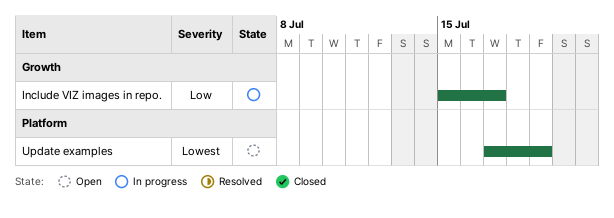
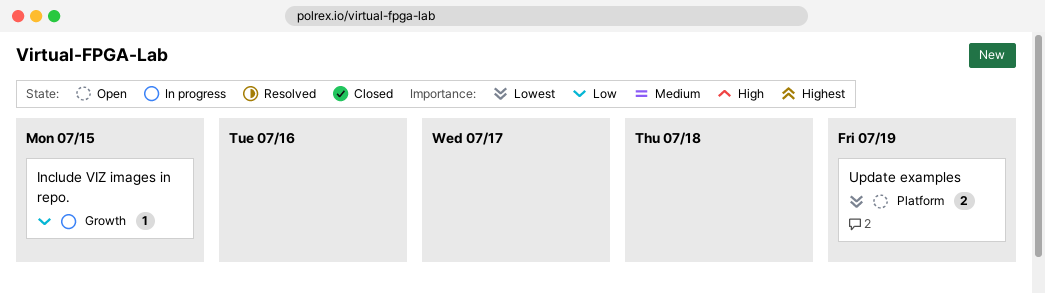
Include VIZ images in repo., due: Jul 17 -> Jul 15

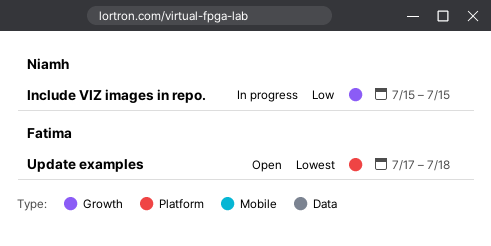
Update examples, due: Jul 19 -> Jul 18

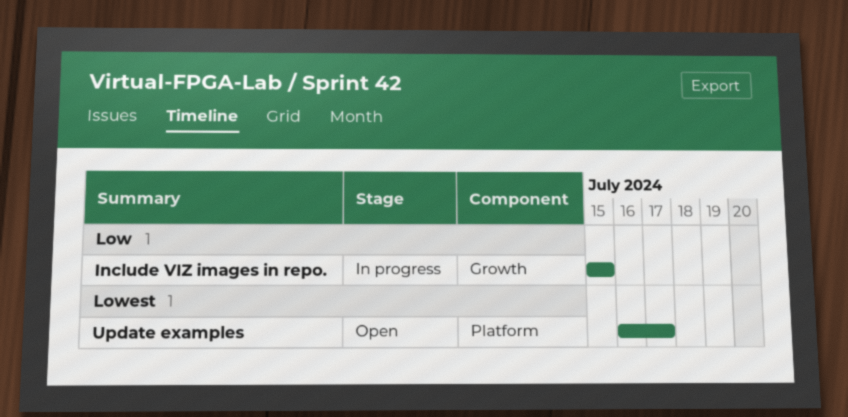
Update examples, start: Jul 17 -> Jul 16
Update examples, due: Jul 18 -> Jul 17

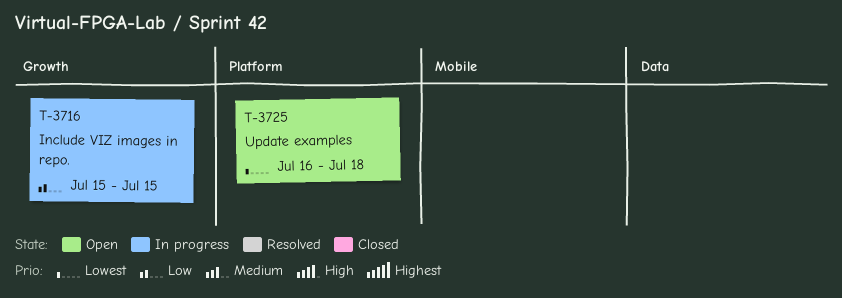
Update examples, due: Jul 17 -> Jul 18

